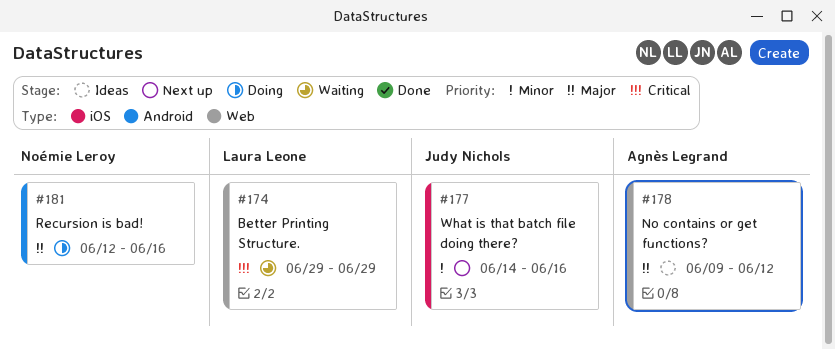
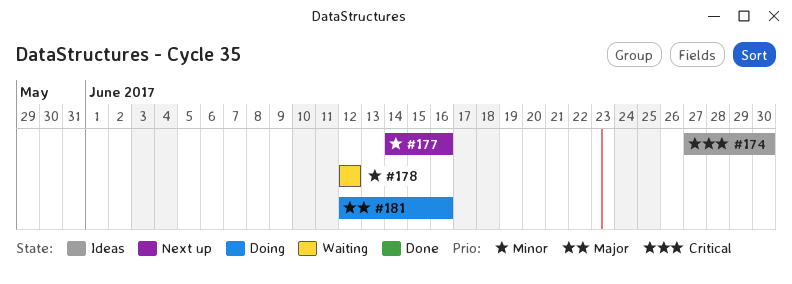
#174, status: Waiting -> Ideas
#174, start: Jun 29 -> Jun 27
#174, due: Jun 29 -> Jun 30
#178, status: Ideas -> Waiting
#178, priority: Major -> Minor
#178, start: Jun 9 -> Jun 12

